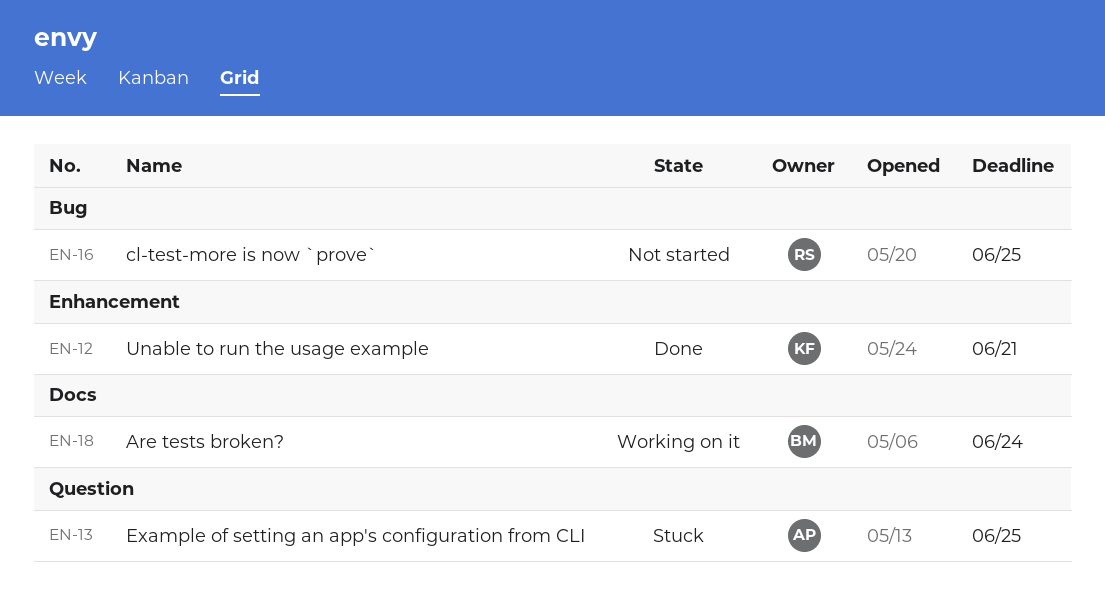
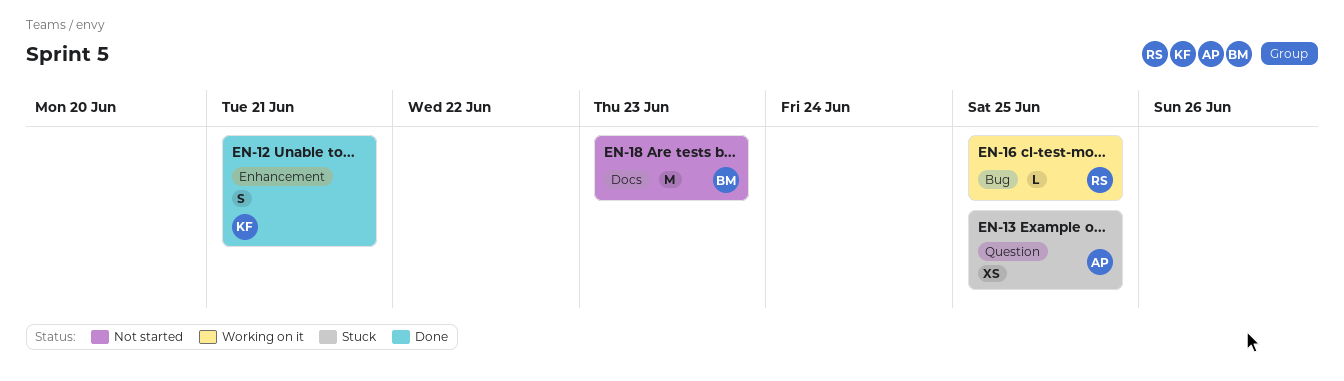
EN-16, status: Not started -> Working on it
EN-18, status: Working on it -> Not started
EN-18, due: Jun 24 -> Jun 23

